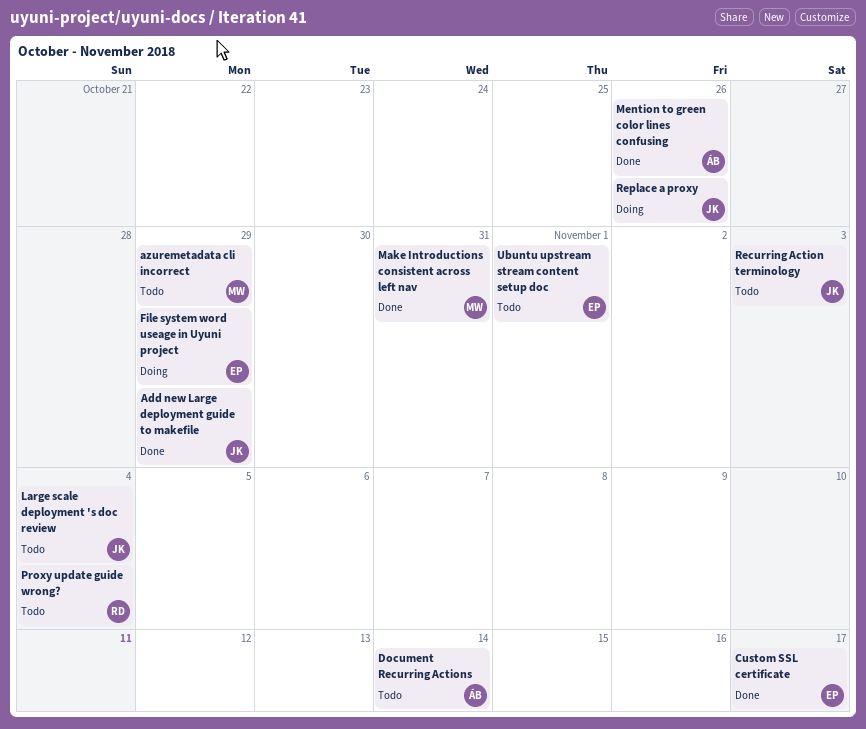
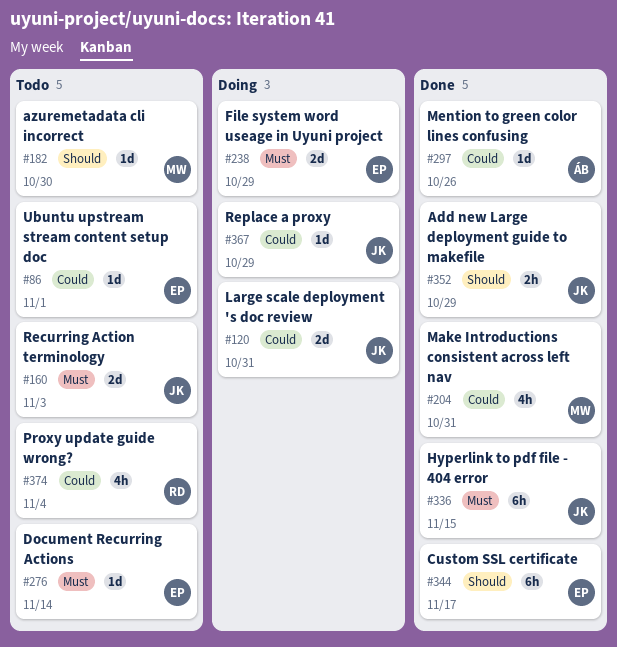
azuremetadata cli incorrect, due: Oct 29 -> Oct 30
Document Recurring Actions, owner: ÁB -> EP
Hyperlink to pdf file - 404 error: none -> present
Large scale deployment 's doc review, status: Todo -> Doing
Large scale deployment 's doc review, due: Nov 4 -> Oct 31
Replace a proxy, due: Oct 26 -> Oct 29

